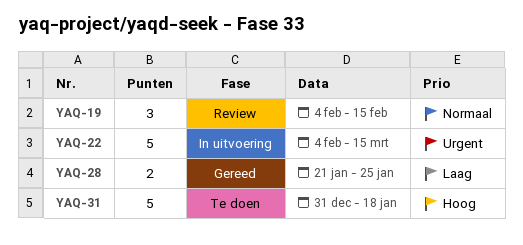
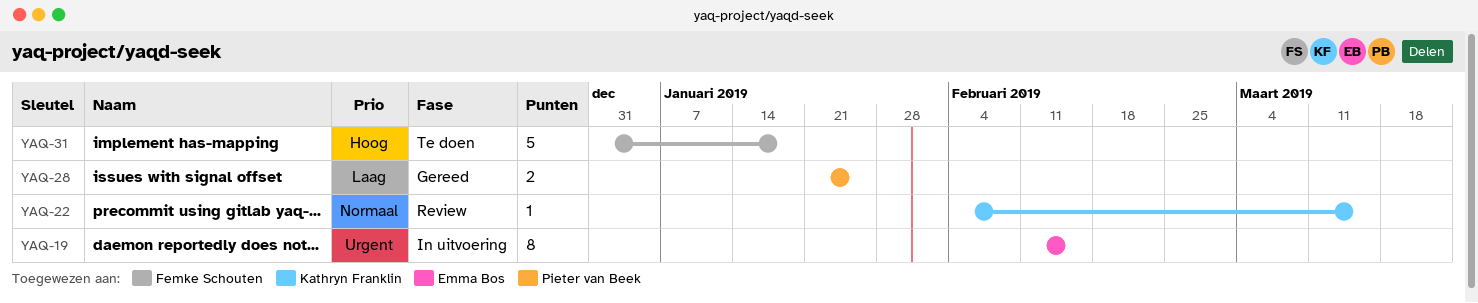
YAQ-19, status: Review -> In uitvoering
YAQ-19, priority: Normaal -> Urgent
YAQ-19, estimate: 3 -> 8
YAQ-19, start: Feb 4 -> Feb 11
YAQ-22, status: In uitvoering -> Review
YAQ-22, priority: Urgent -> Normaal
YAQ-22, estimate: 5 -> 1

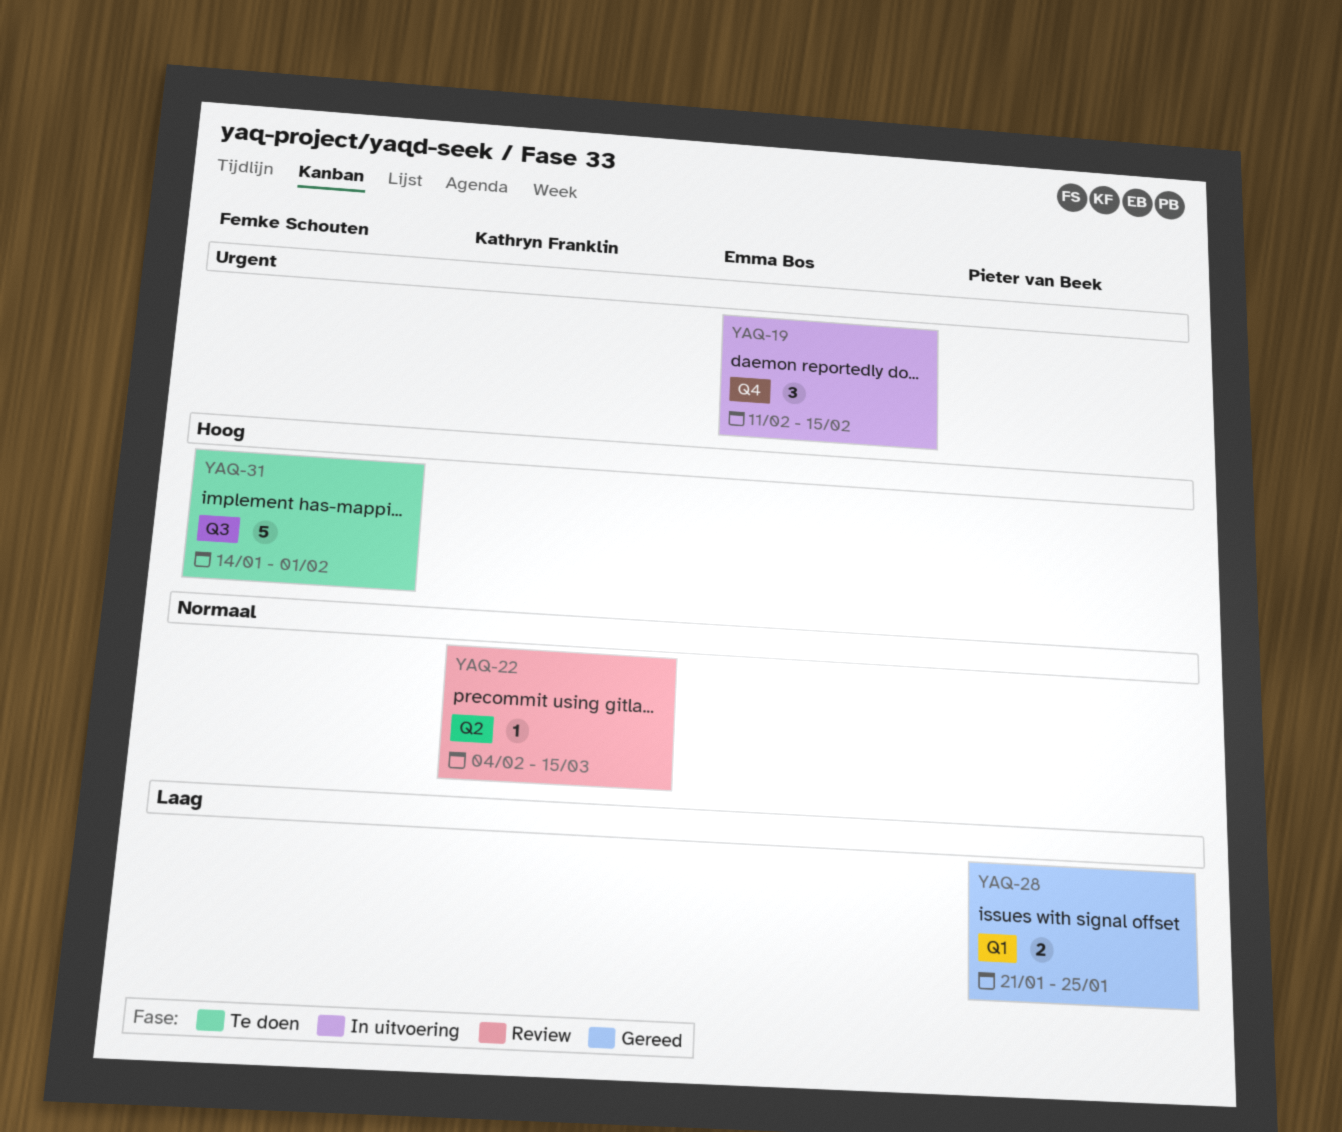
YAQ-19, estimate: 8 -> 3
YAQ-31, start: Dec 31 -> Jan 14
YAQ-31, due: Jan 18 -> Feb 1

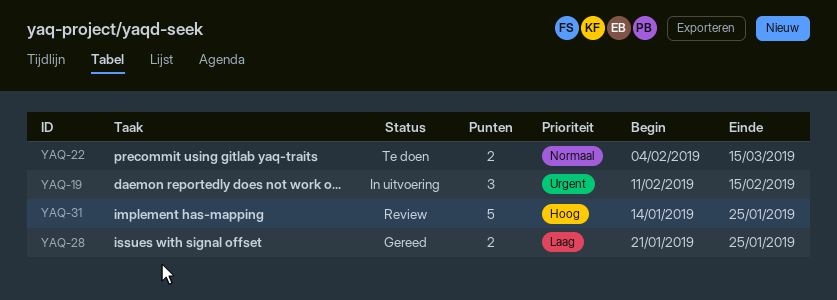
YAQ-22, status: Review -> Te doen
YAQ-22, estimate: 1 -> 2
YAQ-31, status: Te doen -> Review
YAQ-31, due: Feb 1 -> Jan 25

